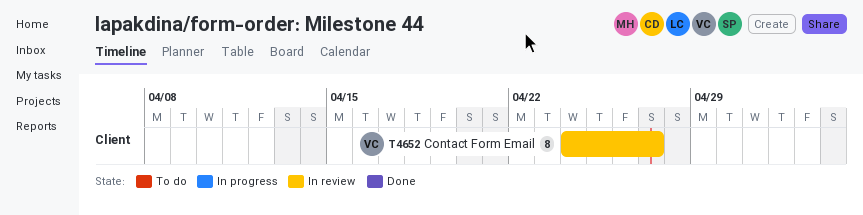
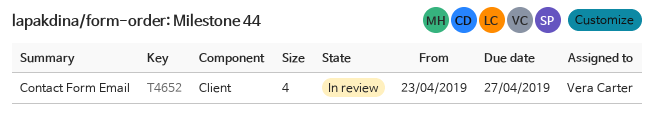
T4652, estimate: 8 -> 4
T4652, start: Apr 24 -> Apr 23

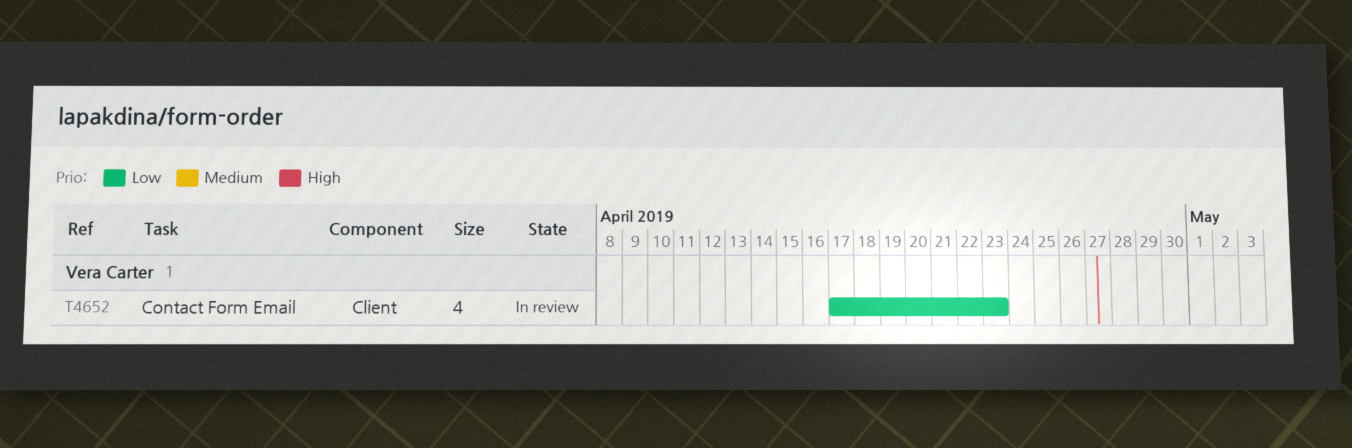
T4652, start: Apr 23 -> Apr 17
T4652, due: Apr 27 -> Apr 23

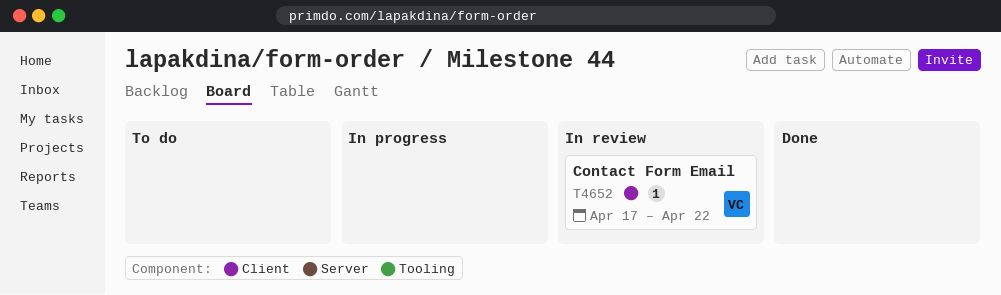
T4652, estimate: 4 -> 1
T4652, due: Apr 23 -> Apr 22

